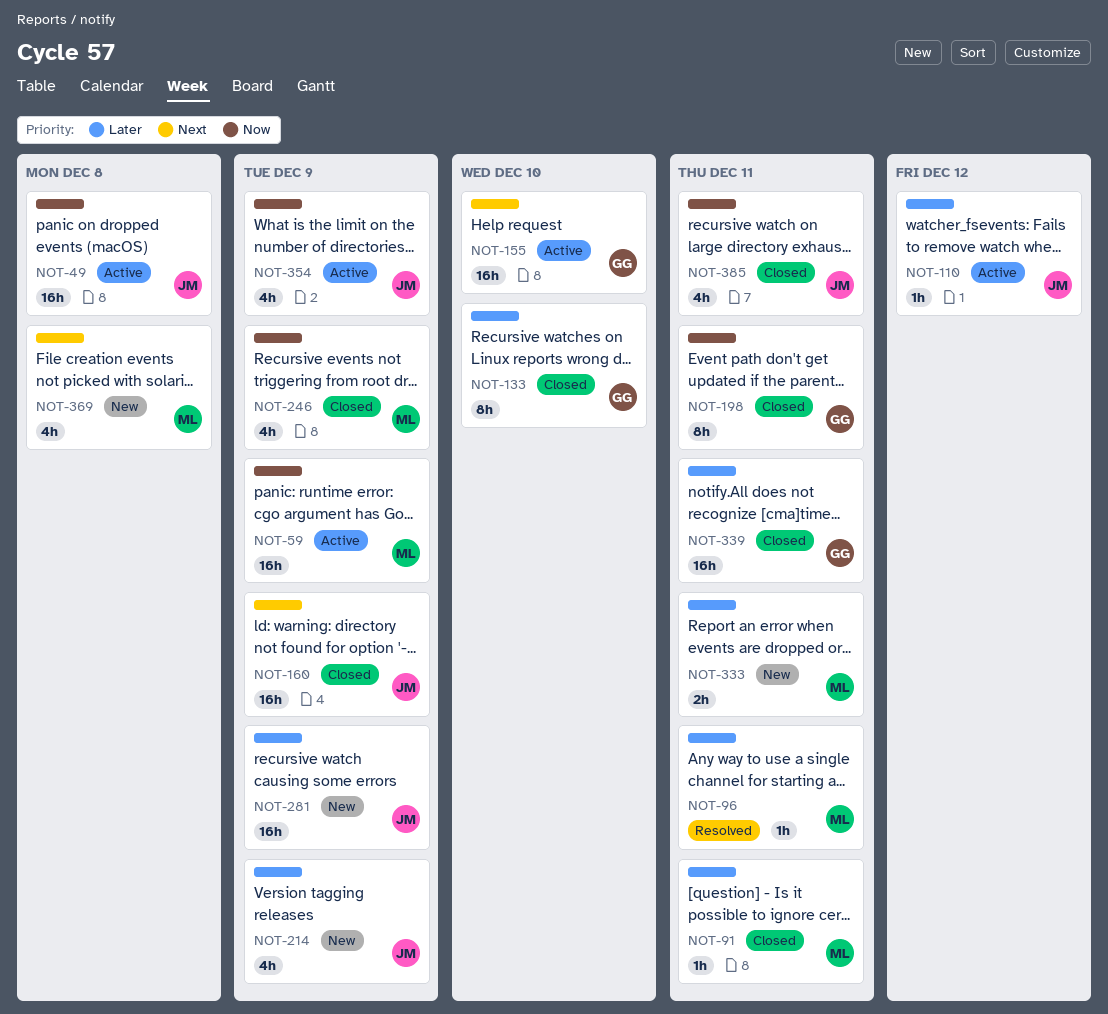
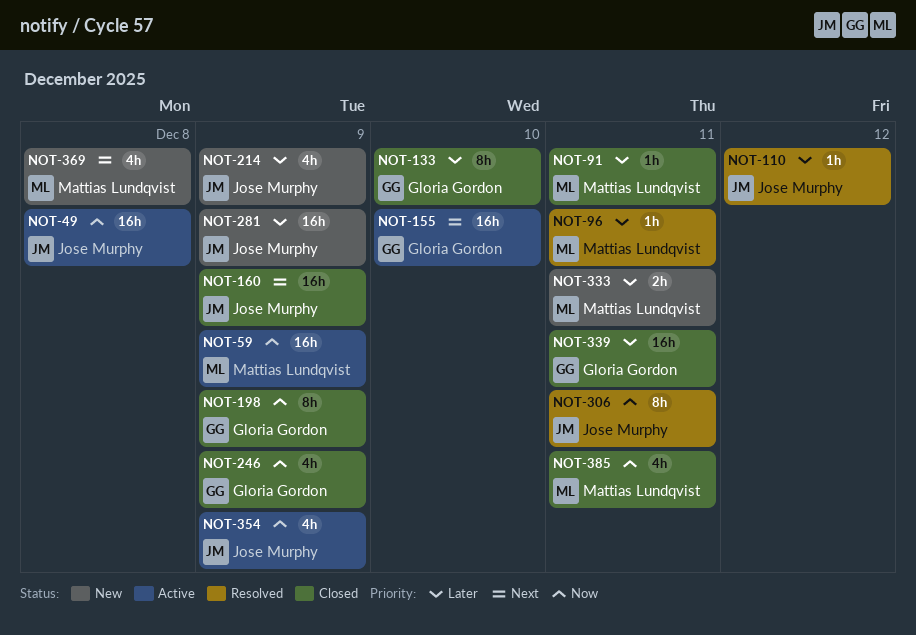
NOT-110, status: Active -> Resolved
NOT-198, due: Dec 11 -> Dec 9
NOT-246, owner: Mattias Lundqvist -> Gloria Gordon
NOT-306: none -> present
NOT-385, owner: Jose Murphy -> Mattias Lundqvist

